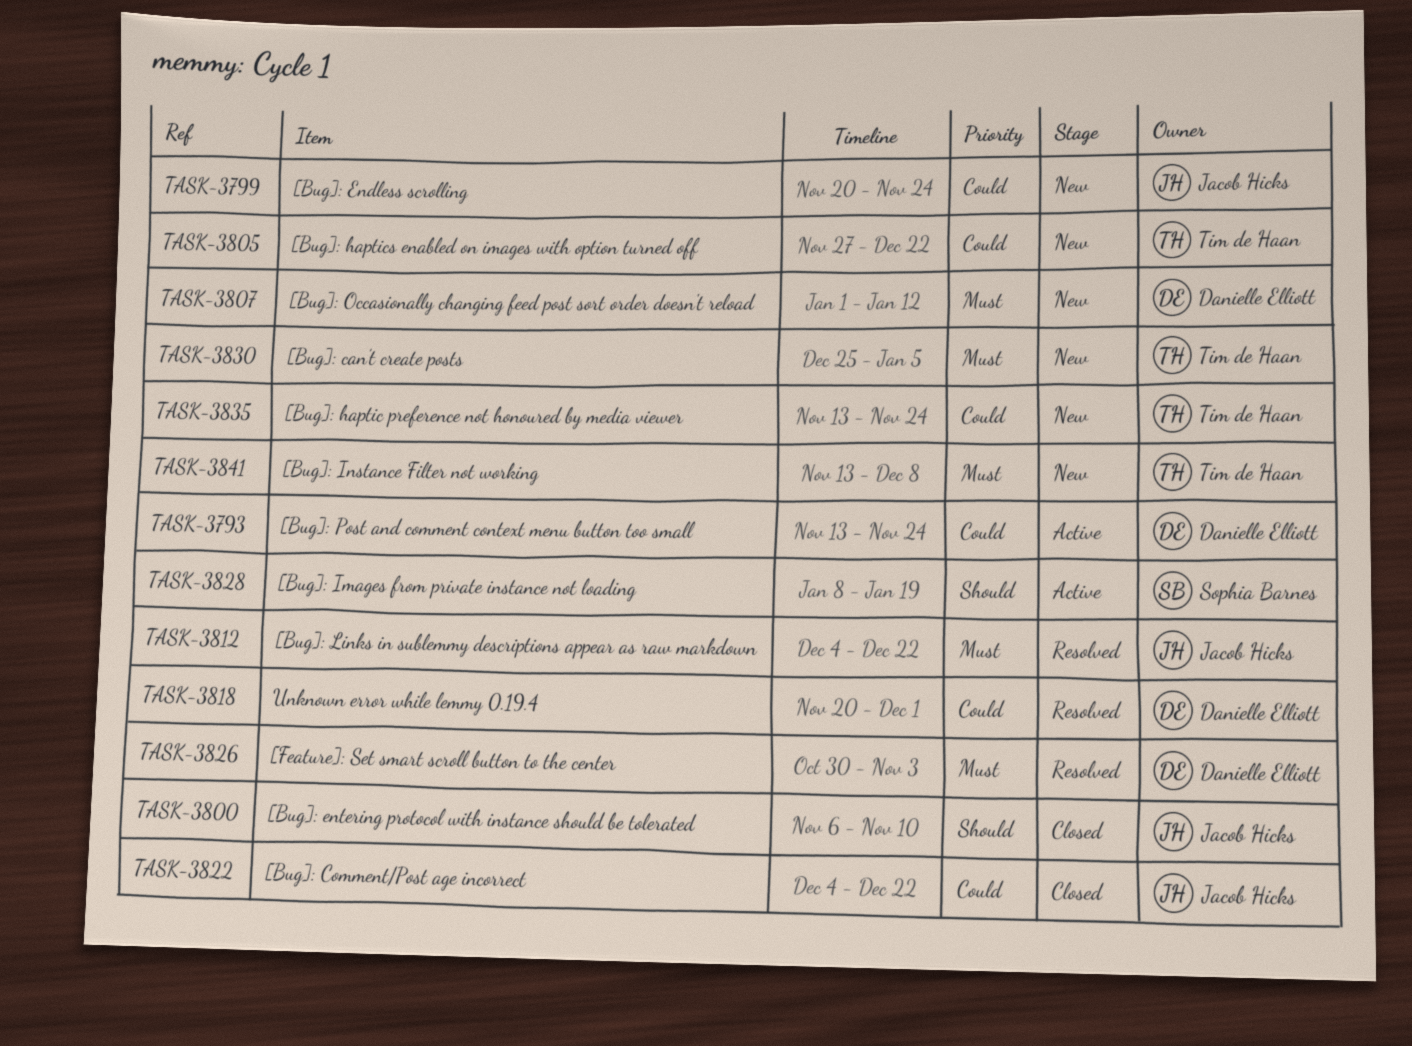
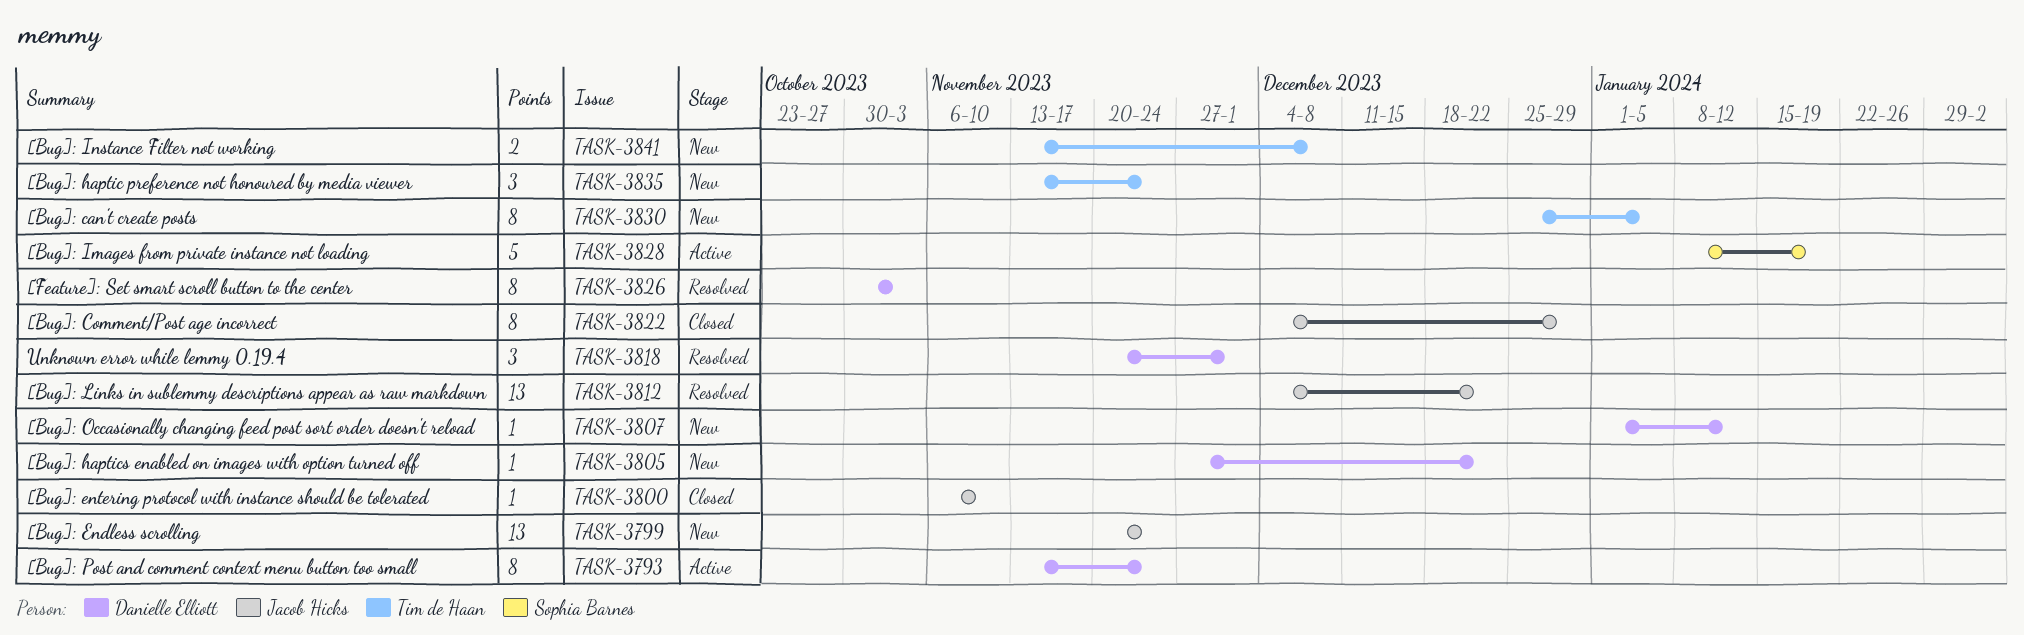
TASK-3805, owner: Tim de Haan -> Danielle Elliott
TASK-3822, due: Dec 22 -> Dec 29

